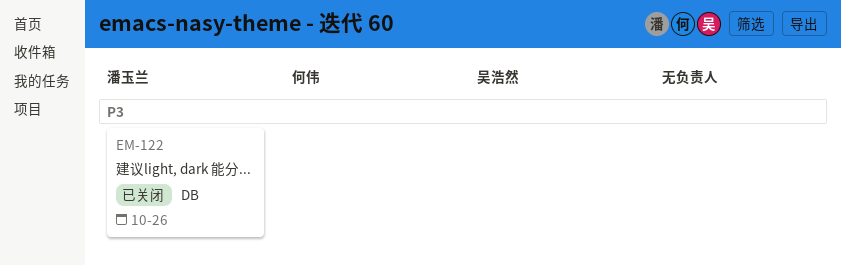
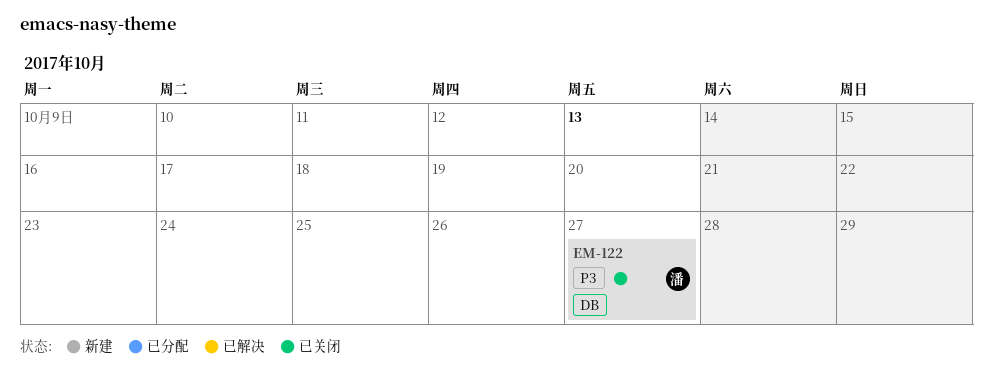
EM-122, due: Oct 26 -> Oct 27

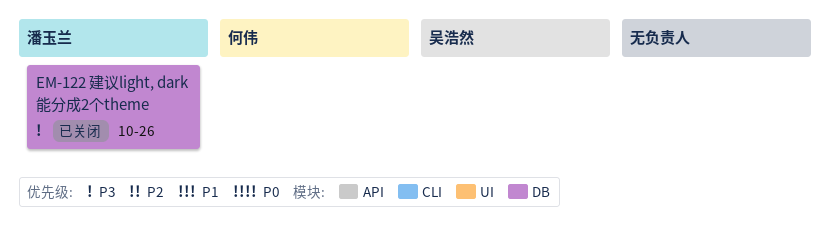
EM-122, due: Oct 27 -> Oct 26

